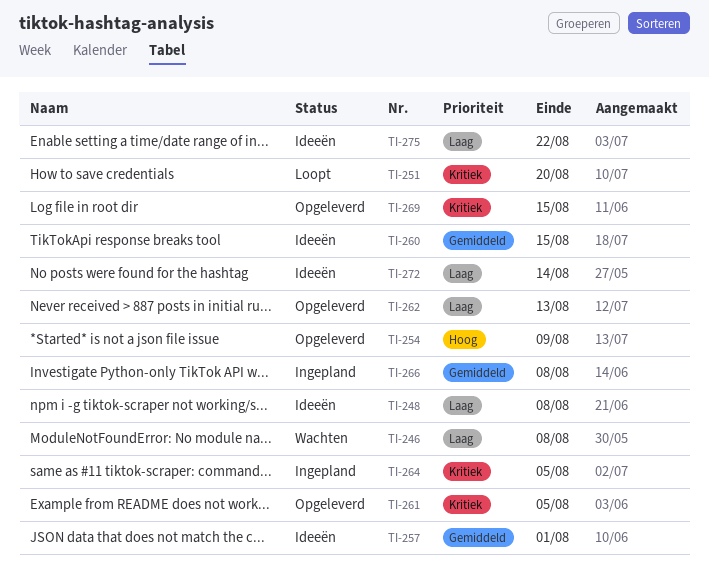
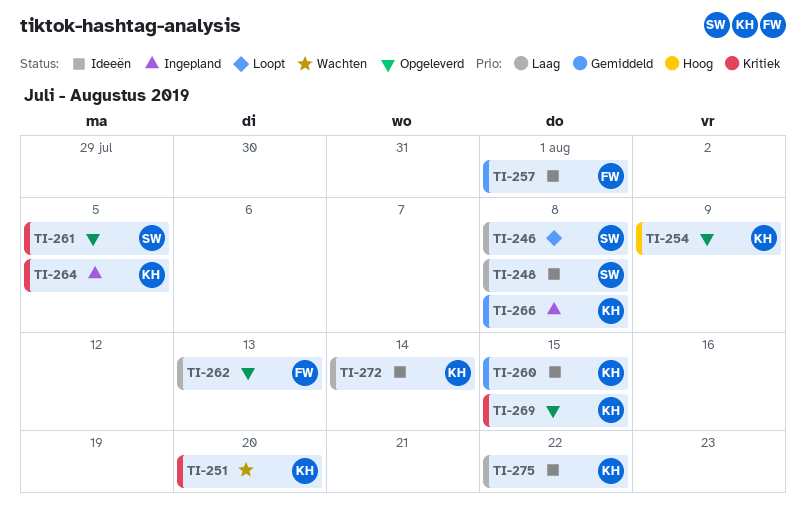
TI-246, status: Wachten -> Loopt
TI-251, status: Loopt -> Wachten

